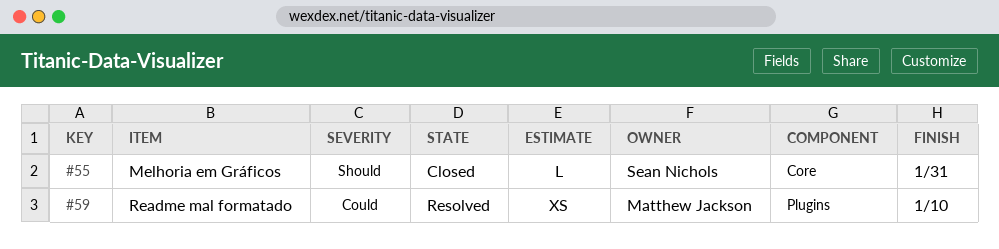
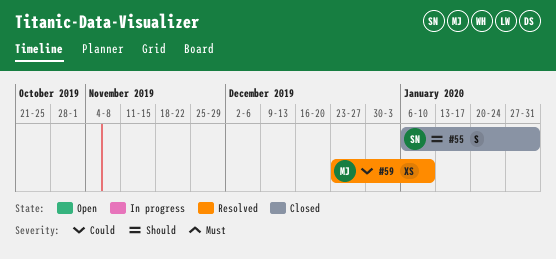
#55, estimate: L -> S

